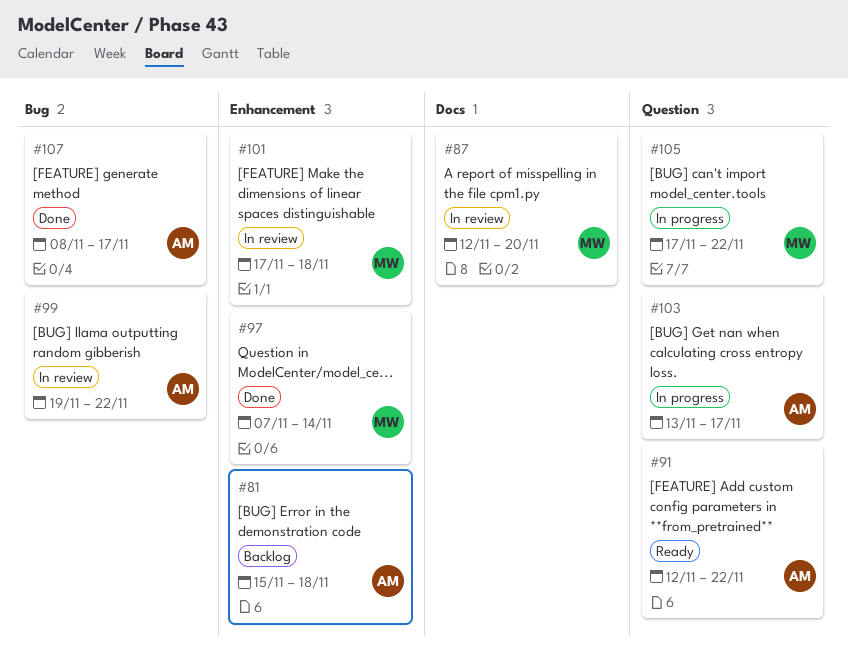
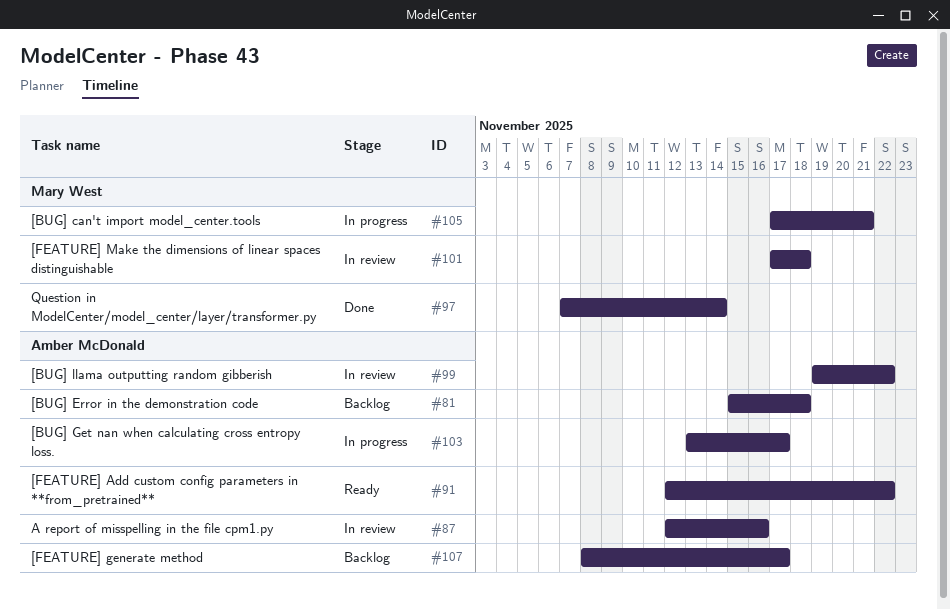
#87, owner: Mary West -> Amber McDonald
#87, due: Nov 20 -> Nov 16
#105, due: Nov 22 -> Nov 21
#107, status: Done -> Backlog

